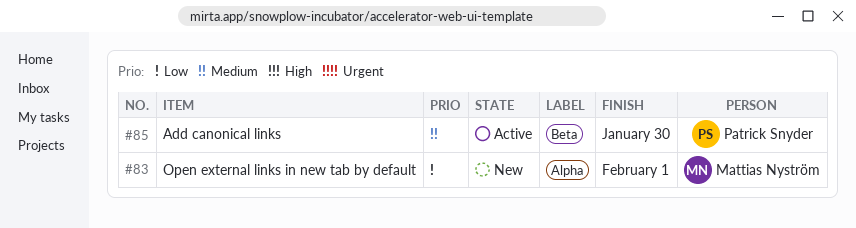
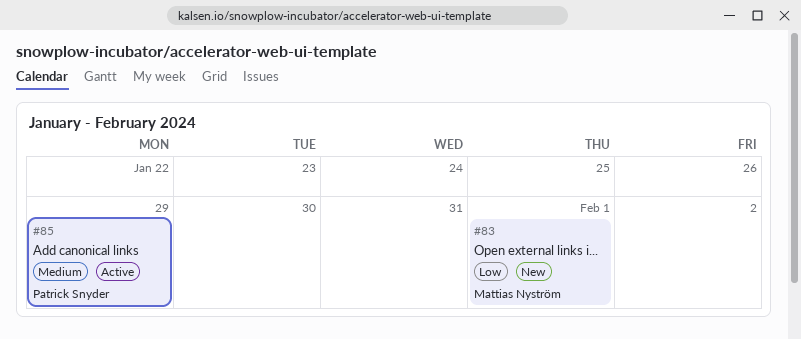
#85, due: Jan 30 -> Jan 29

